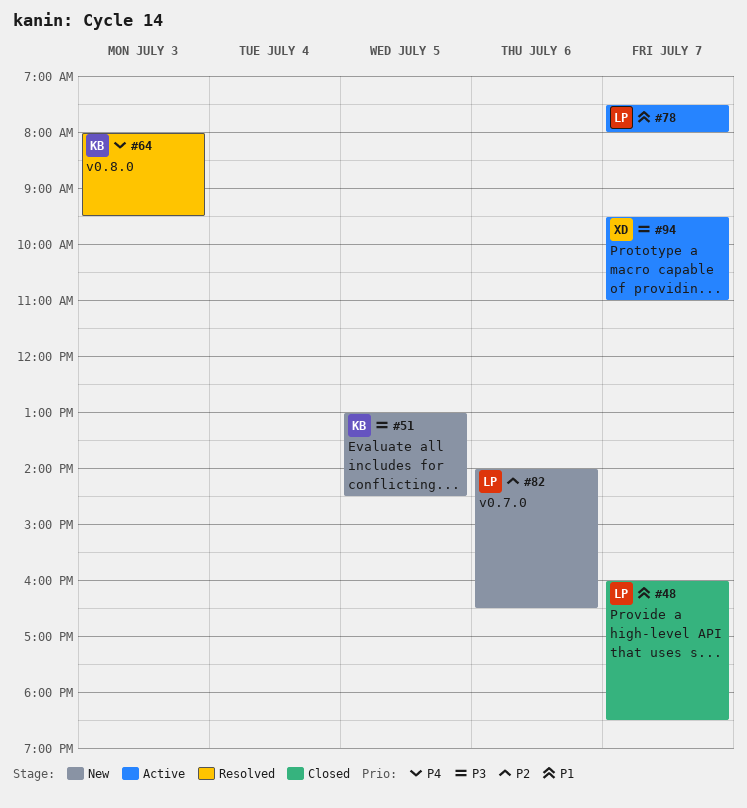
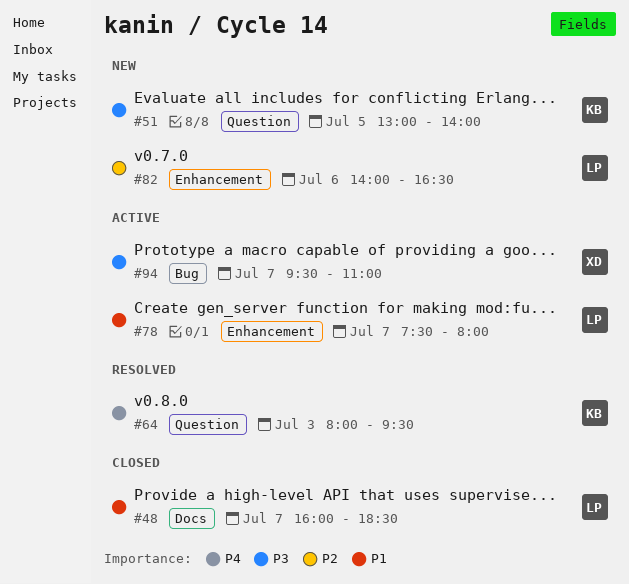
#51, ends: 14:30 -> 14:00

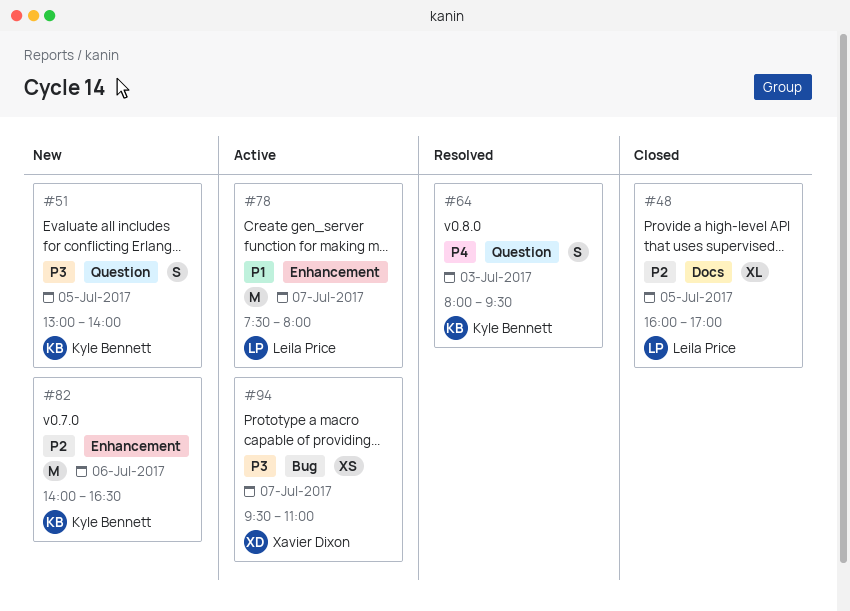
#48, priority: P1 -> P2
#48, day: Jul 7 -> Jul 5
#48, ends: 18:30 -> 17:00
#82, owner: Leila Price -> Kyle Bennett

